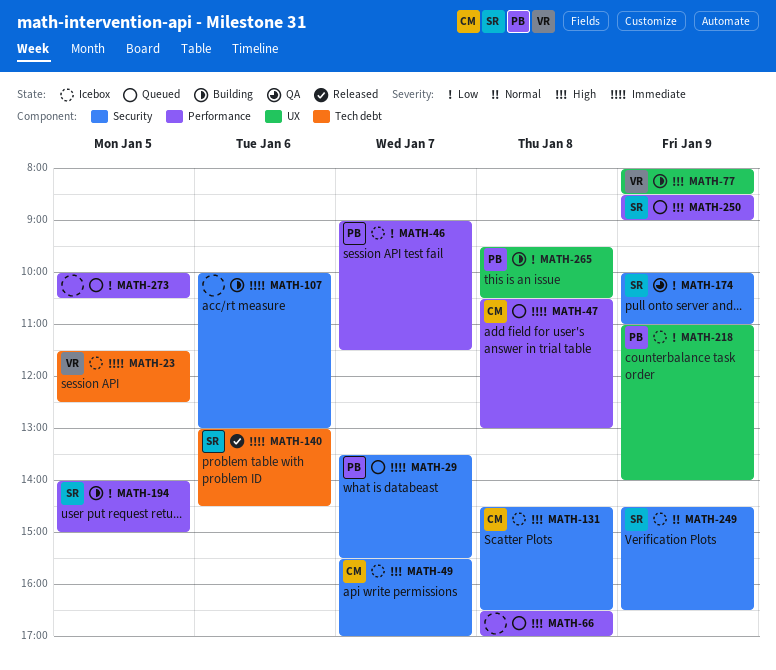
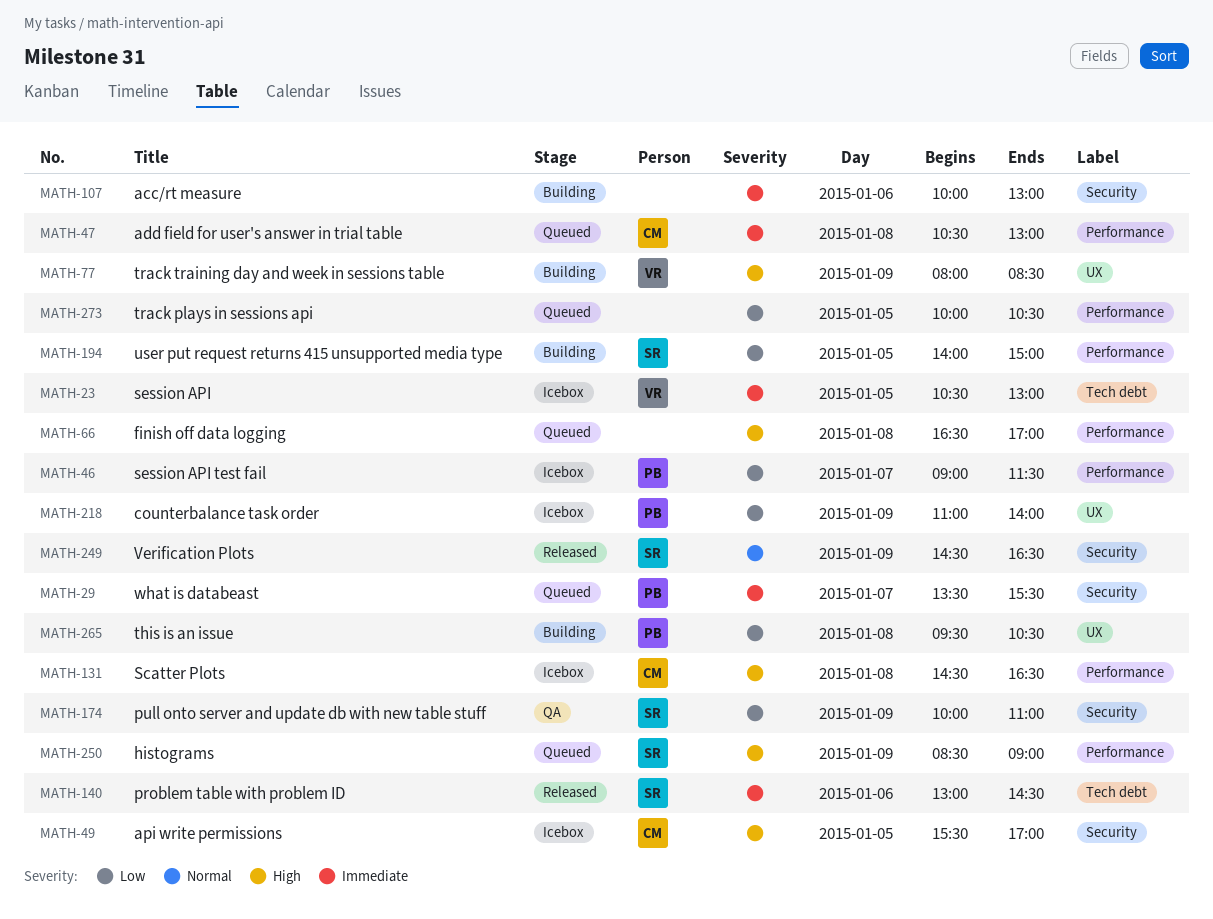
MATH-23, begins: 11:30 -> 10:30
MATH-23, ends: 12:30 -> 13:00
MATH-49, day: Jan 7 -> Jan 5
MATH-131, label: Security -> Performance
MATH-249, status: Icebox -> Released

